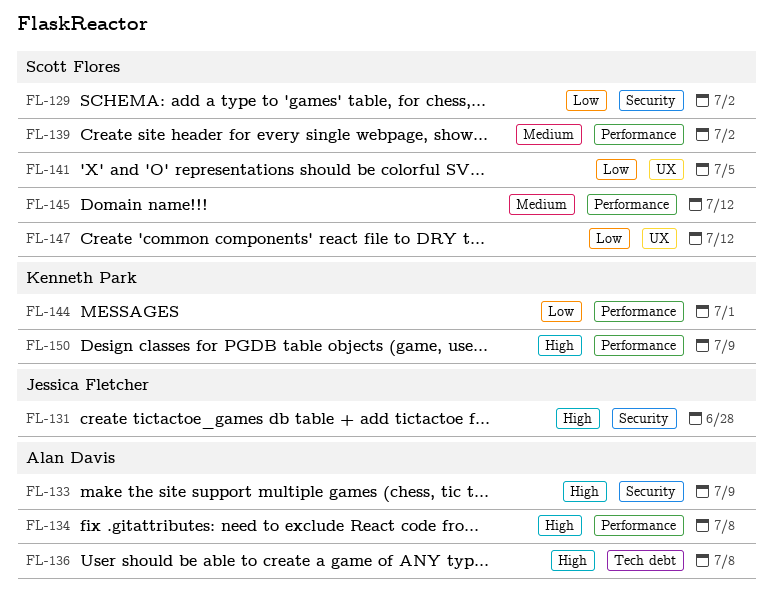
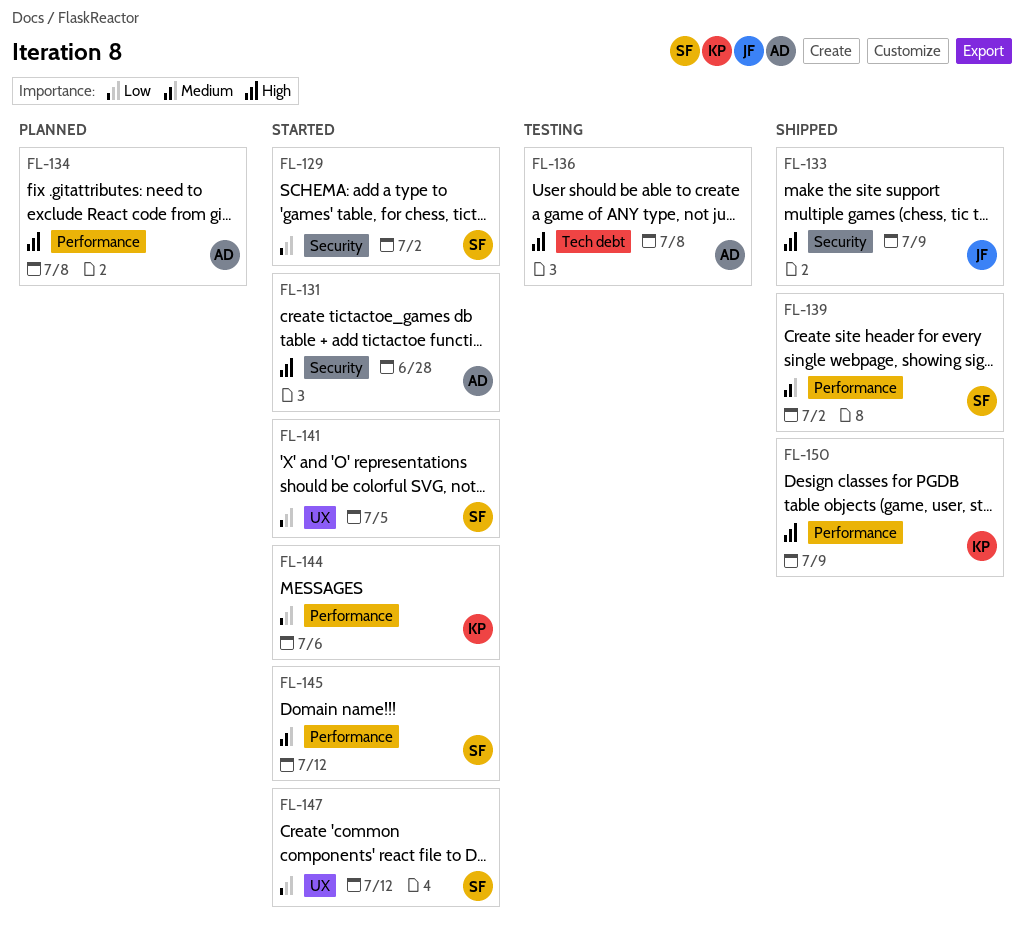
FL-131, owner: Jessica Fletcher -> Alan Davis
FL-133, owner: Alan Davis -> Jessica Fletcher
FL-144, due: Jul 1 -> Jul 6

